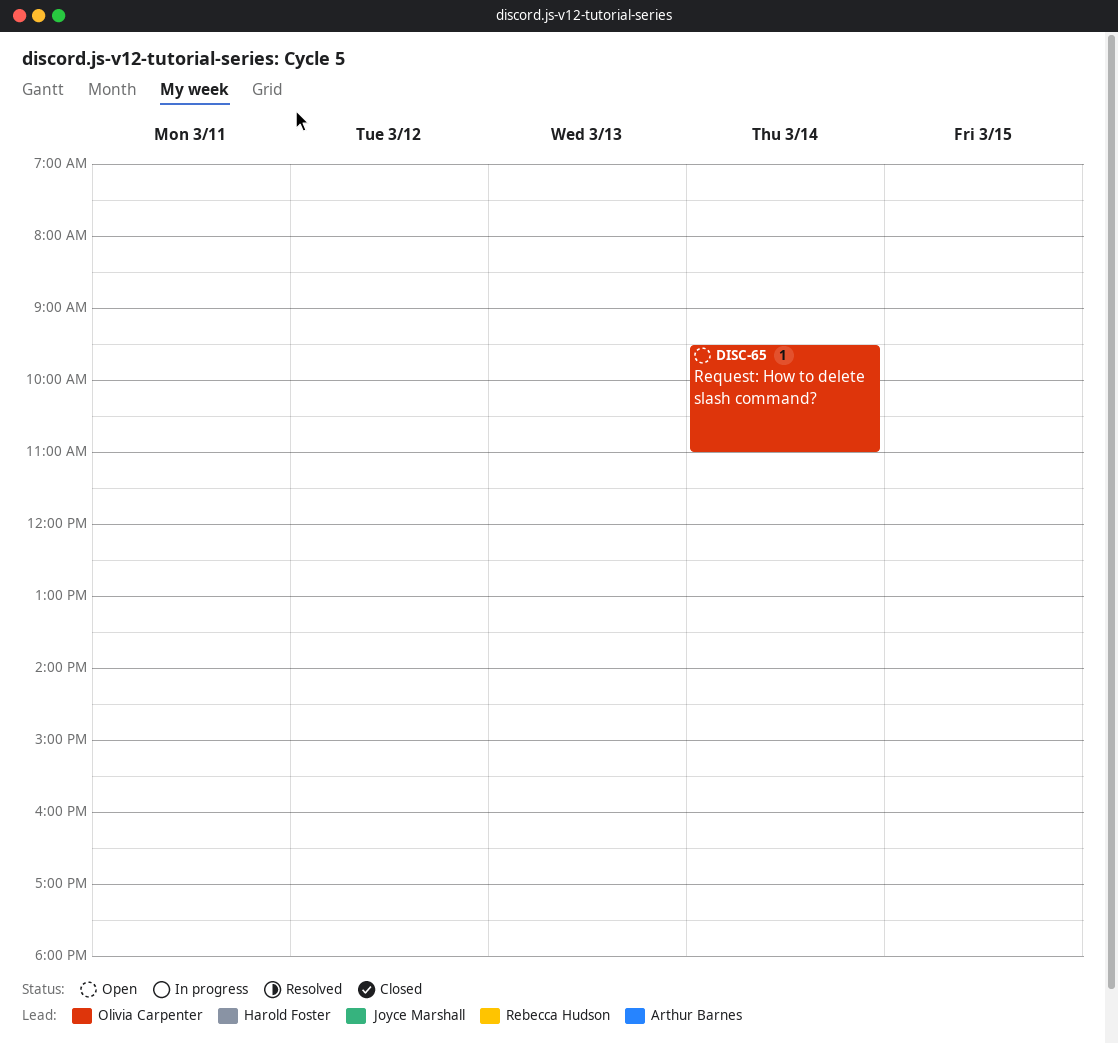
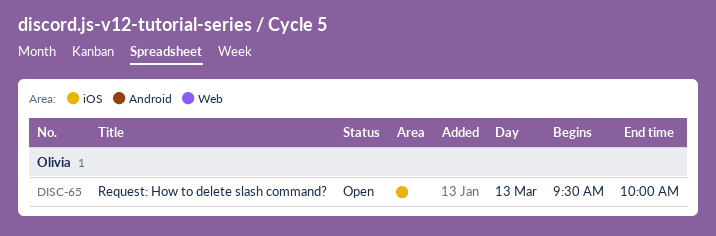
DISC-65, day: Mar 14 -> Mar 13
DISC-65, ends: 11:00 -> 10:00

